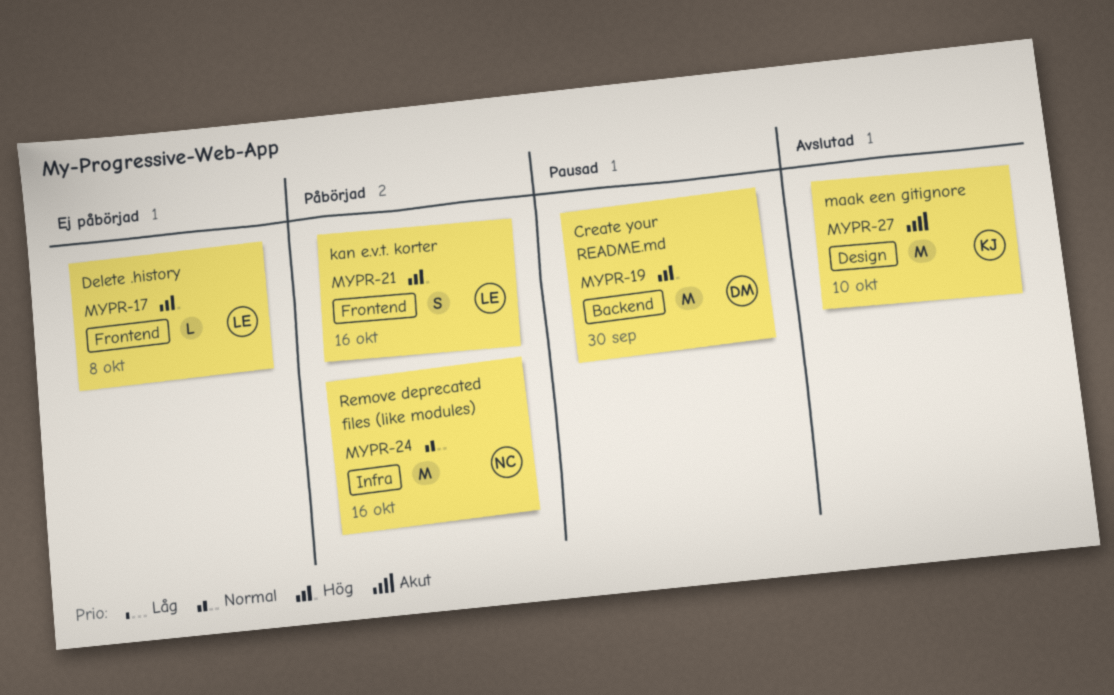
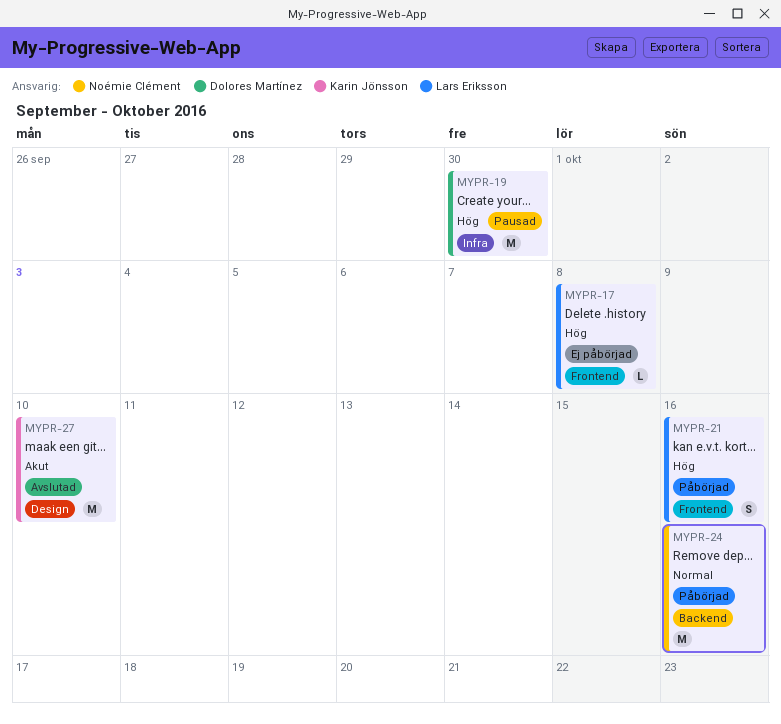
MYPR-19, label: Backend -> Infra
MYPR-24, label: Infra -> Backend

